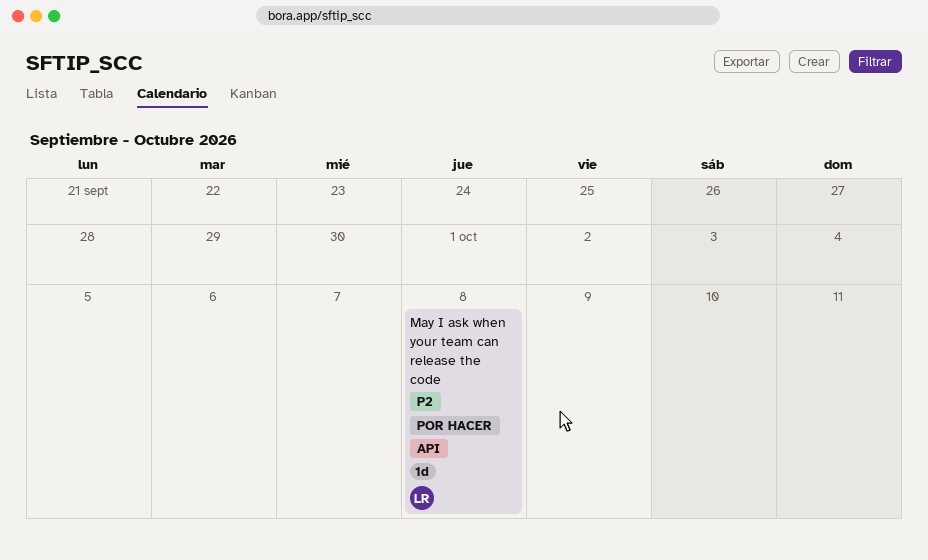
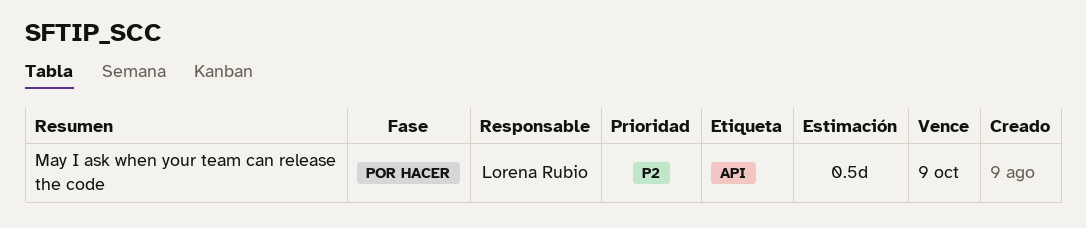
May I ask when your team can release the code, estimate: 1d -> 0.5d
May I ask when your team can release the code, due: Oct 8 -> Oct 9

